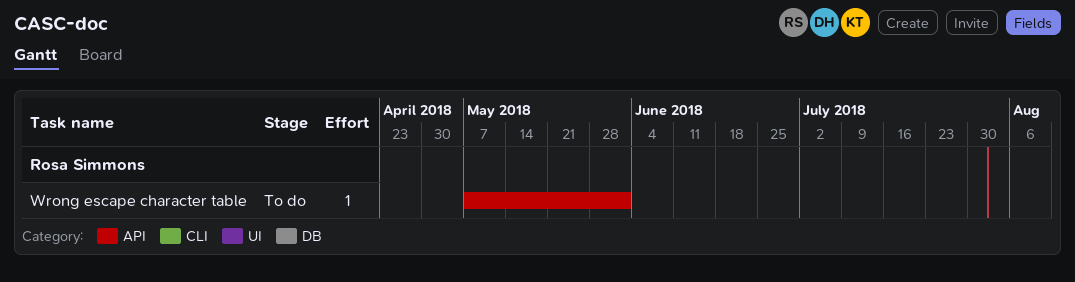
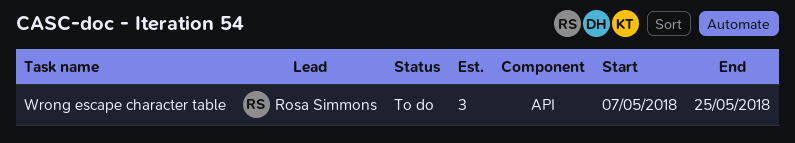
Wrong escape character table, estimate: 1 -> 3
Wrong escape character table, due: Jun 1 -> May 25

